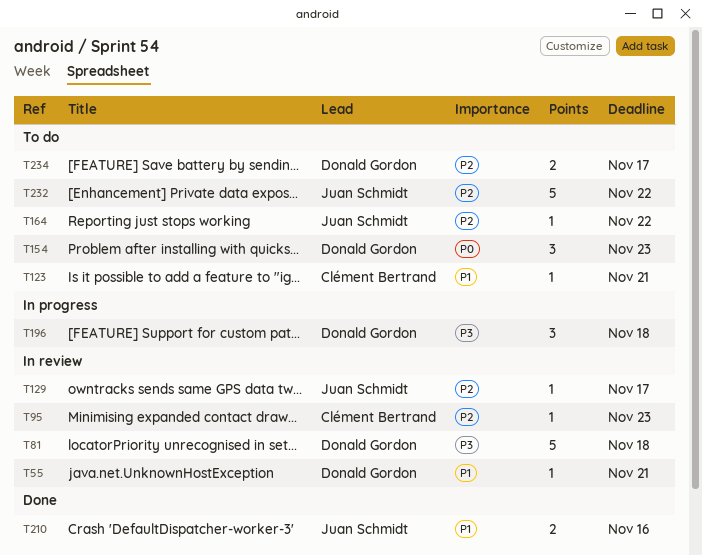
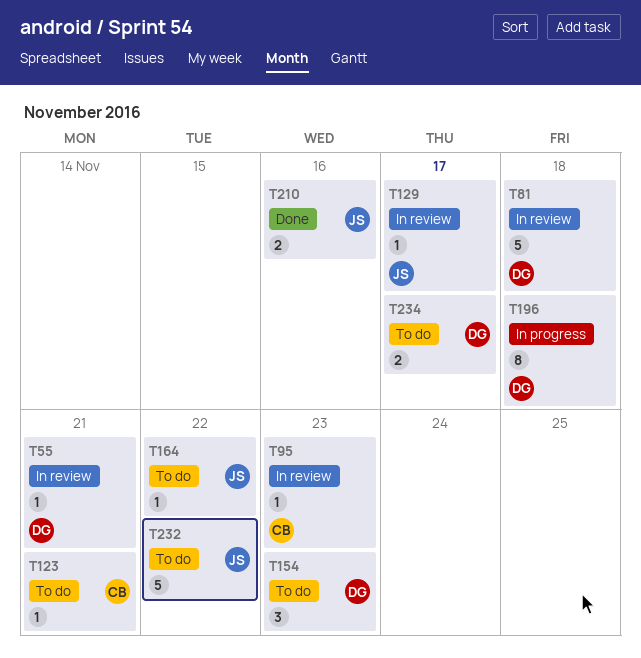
T196, estimate: 3 -> 8

